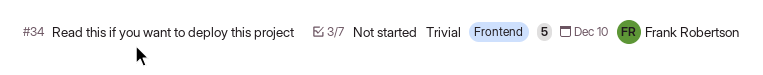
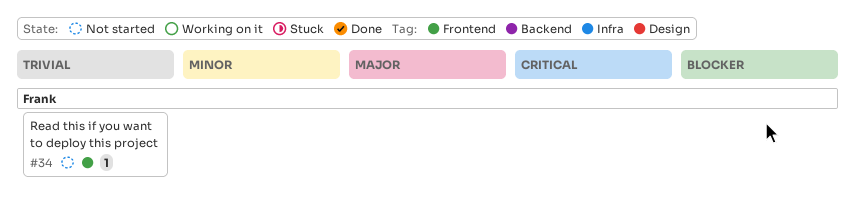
#34, estimate: 5 -> 1

